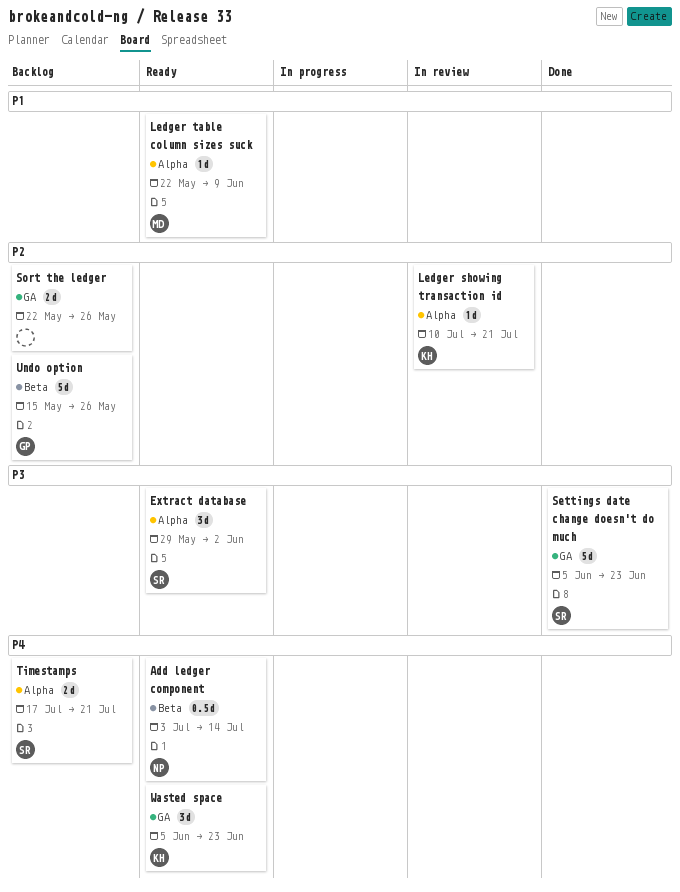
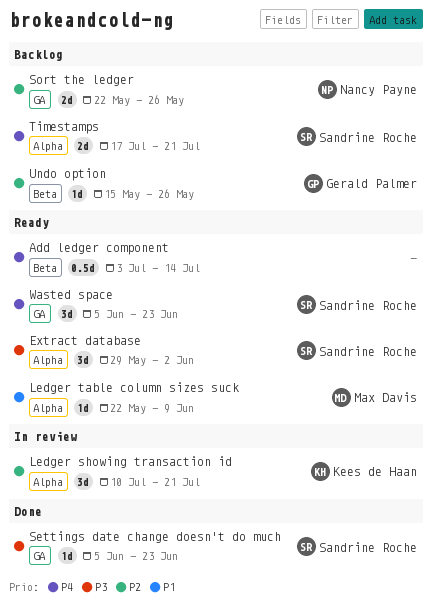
Add ledger component, owner: Nancy Payne -> none
Ledger showing transaction id, estimate: 1d -> 3d
Settings date change doesn't do much, estimate: 5d -> 1d
Sort the ledger, owner: none -> Nancy Payne
Undo option, estimate: 5d -> 1d
Wasted space, owner: Kees de Haan -> Sandrine Roche

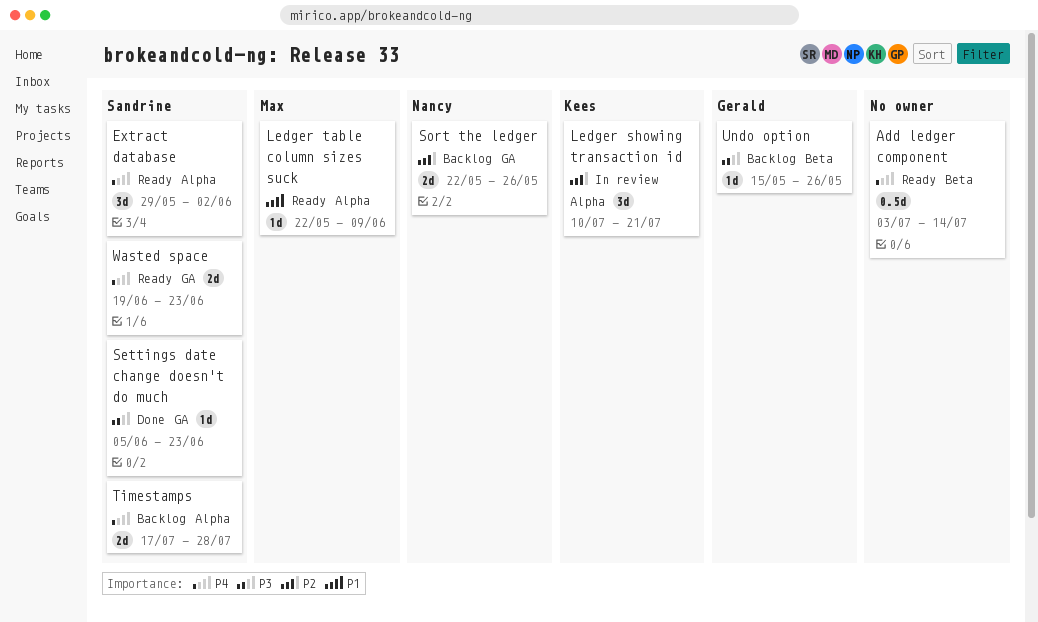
Extract database, priority: P3 -> P4
Timestamps, due: Jul 21 -> Jul 28
Undo option, priority: P2 -> P3
Wasted space, estimate: 3d -> 2d
Wasted space, start: Jun 5 -> Jun 19

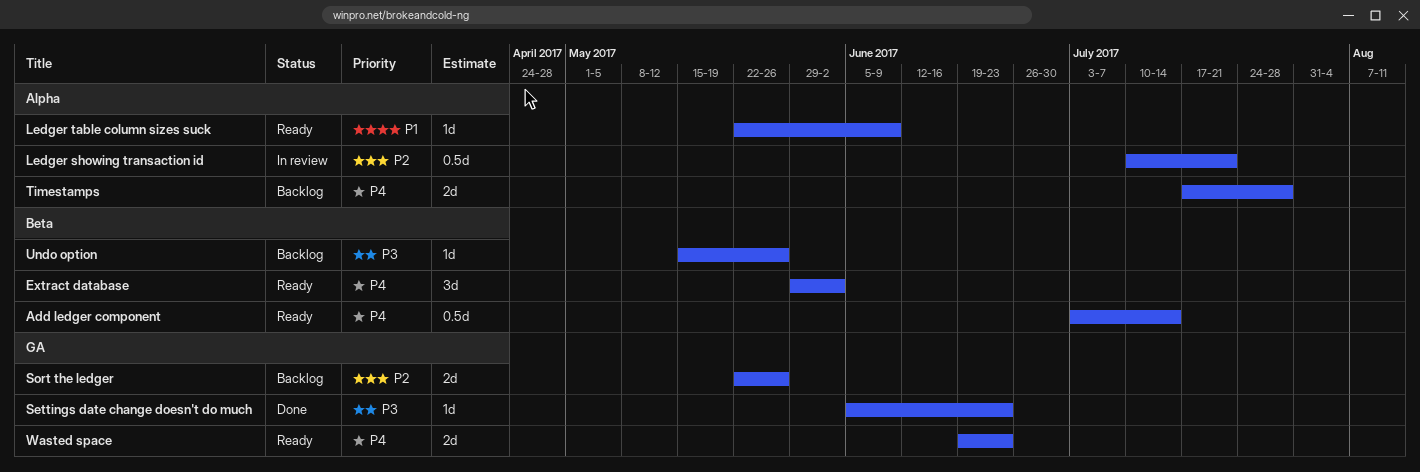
Extract database, label: Alpha -> Beta
Ledger showing transaction id, estimate: 3d -> 0.5d

